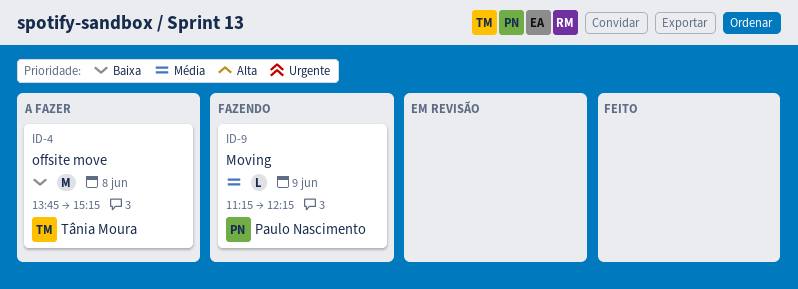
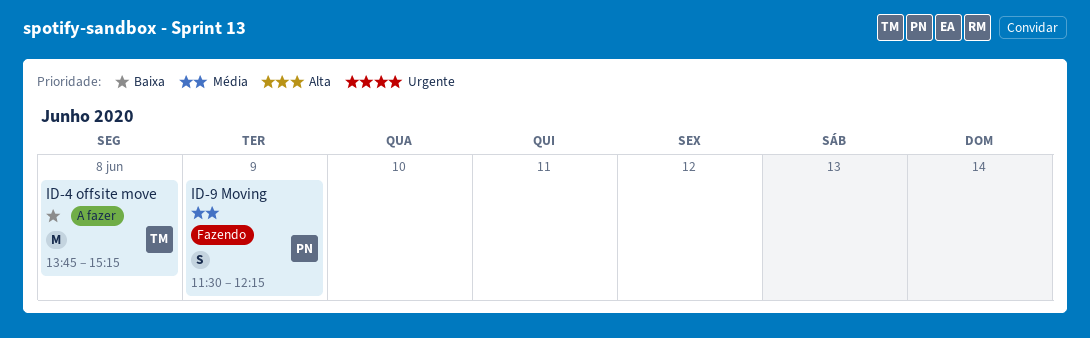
ID-9, estimate: L -> S
ID-9, begins: 11:15 -> 11:30

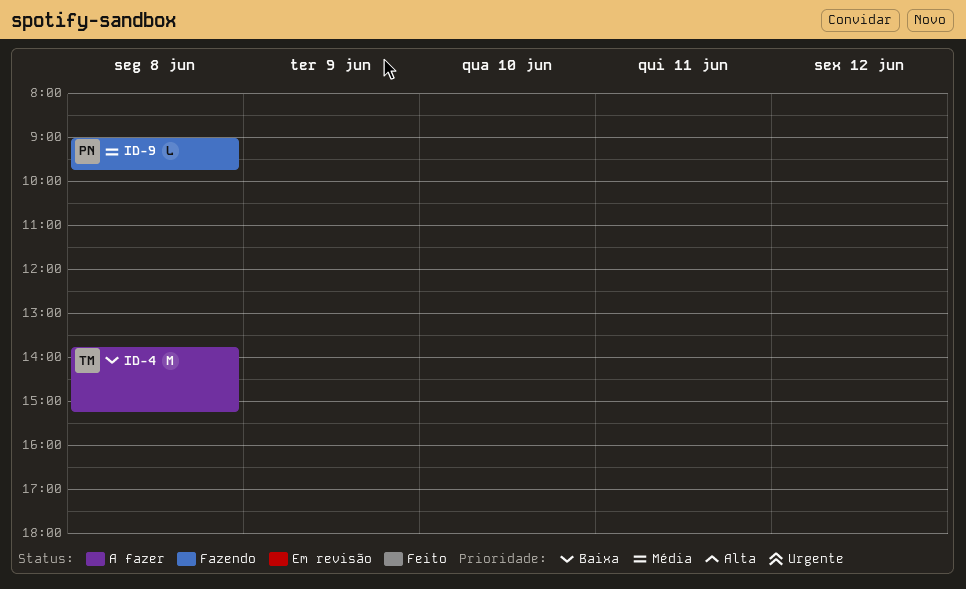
ID-9, estimate: S -> L
ID-9, day: Jun 9 -> Jun 8
ID-9, begins: 11:30 -> 09:00
ID-9, ends: 12:15 -> 09:45

